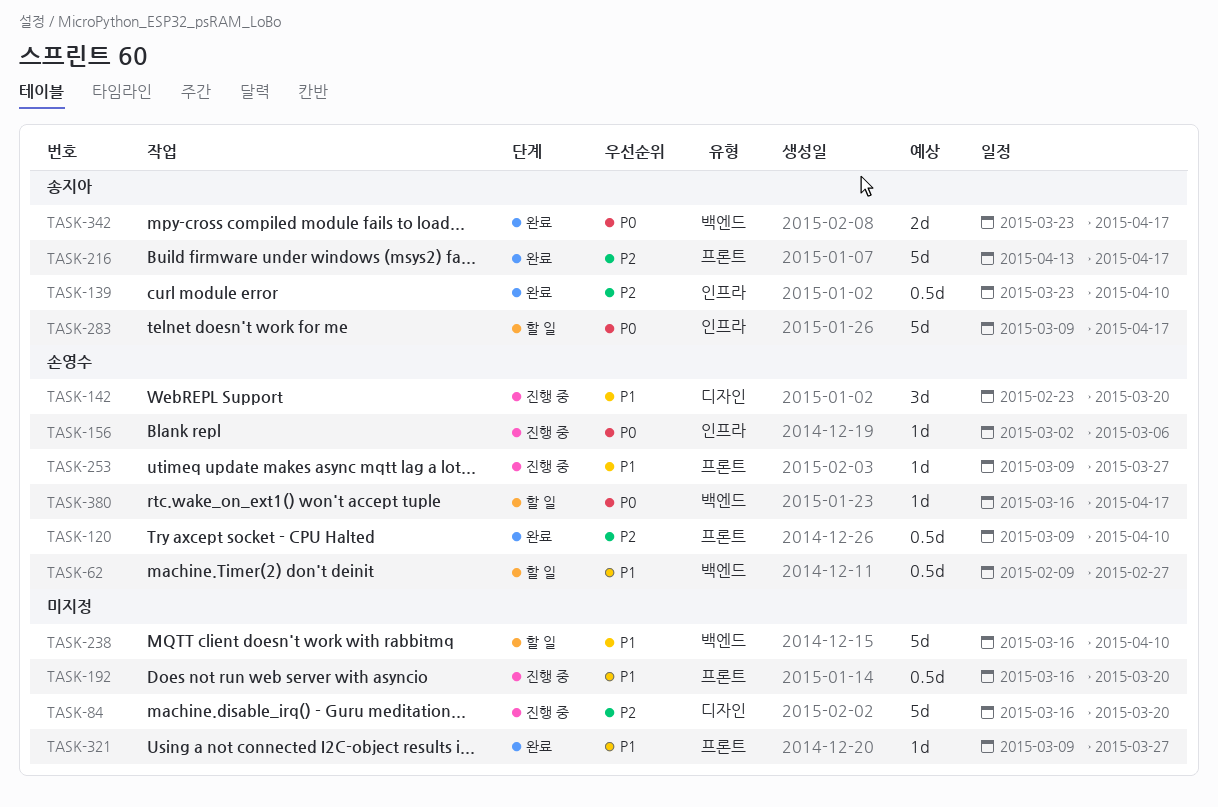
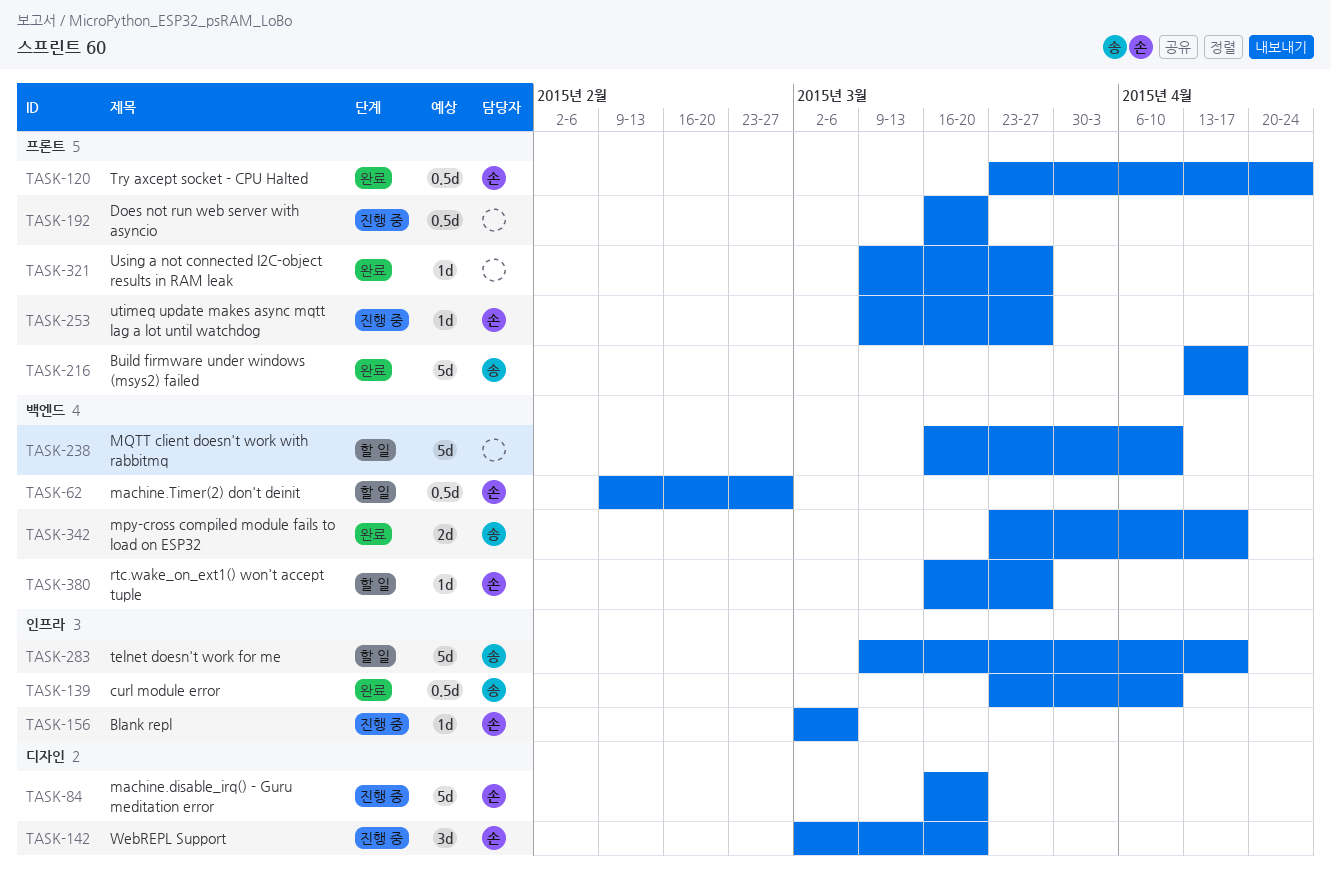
TASK-84, owner: none -> 손영수
TASK-120, start: Mar 9 -> Mar 23
TASK-120, due: Apr 10 -> Apr 24
TASK-142, start: Feb 23 -> Mar 2
TASK-380, due: Apr 17 -> Mar 27

